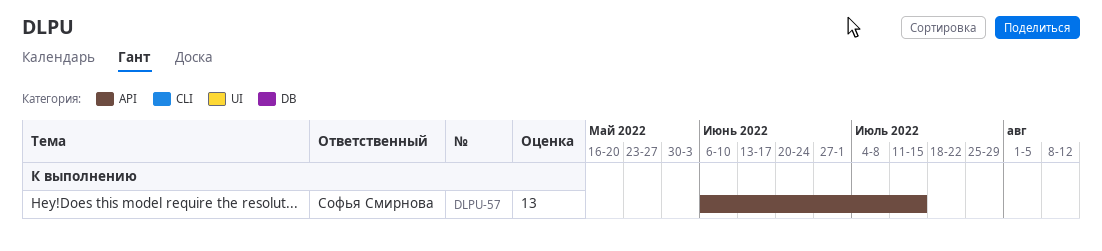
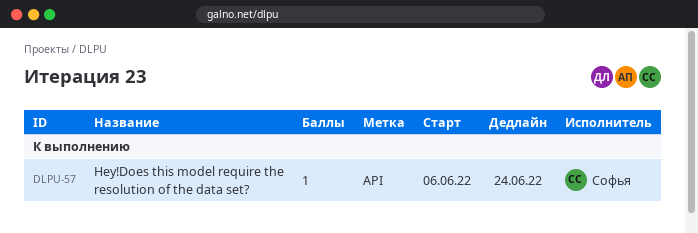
DLPU-57, estimate: 13 -> 1
DLPU-57, due: Jul 15 -> Jun 24

